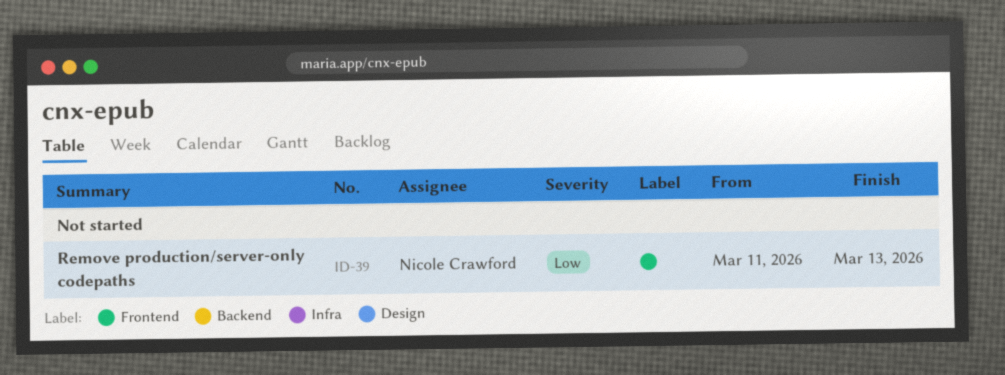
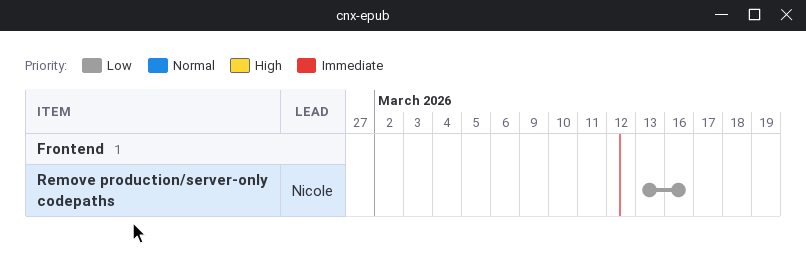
Remove production/server-only codepaths, start: Mar 11 -> Mar 13
Remove production/server-only codepaths, due: Mar 13 -> Mar 16

